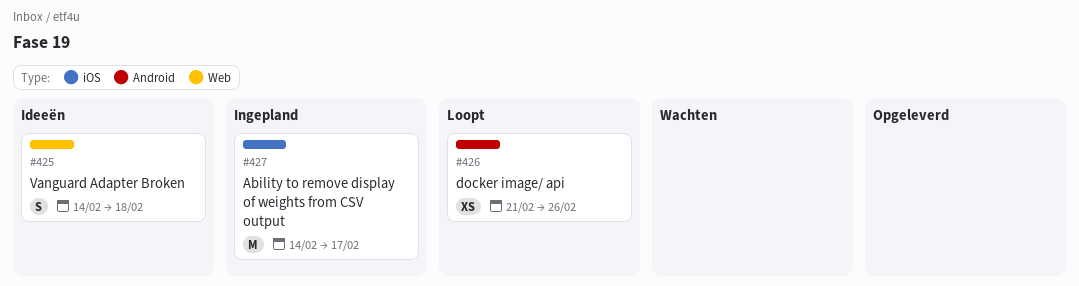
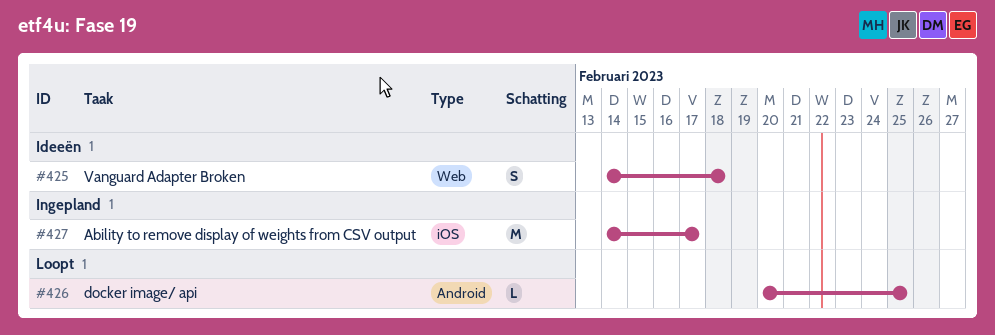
#426, estimate: XS -> L
#426, start: Feb 21 -> Feb 20
#426, due: Feb 26 -> Feb 25

